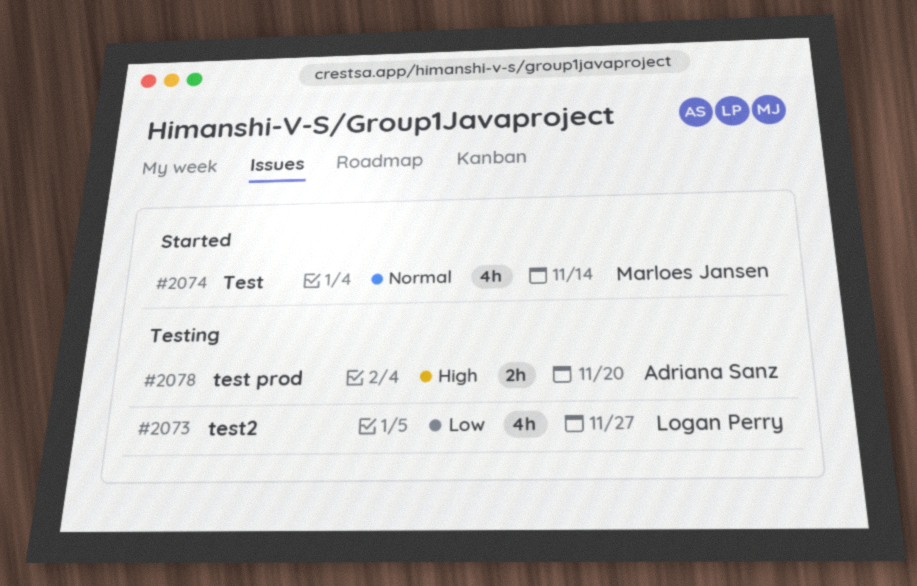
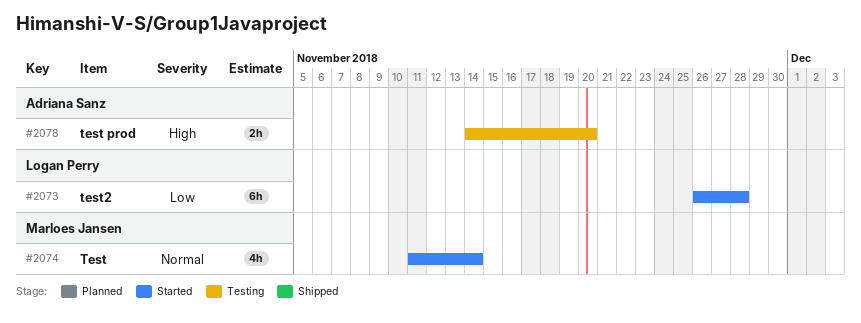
#2073, status: Testing -> Started
#2073, estimate: 4h -> 6h
#2073, due: Nov 27 -> Nov 28

